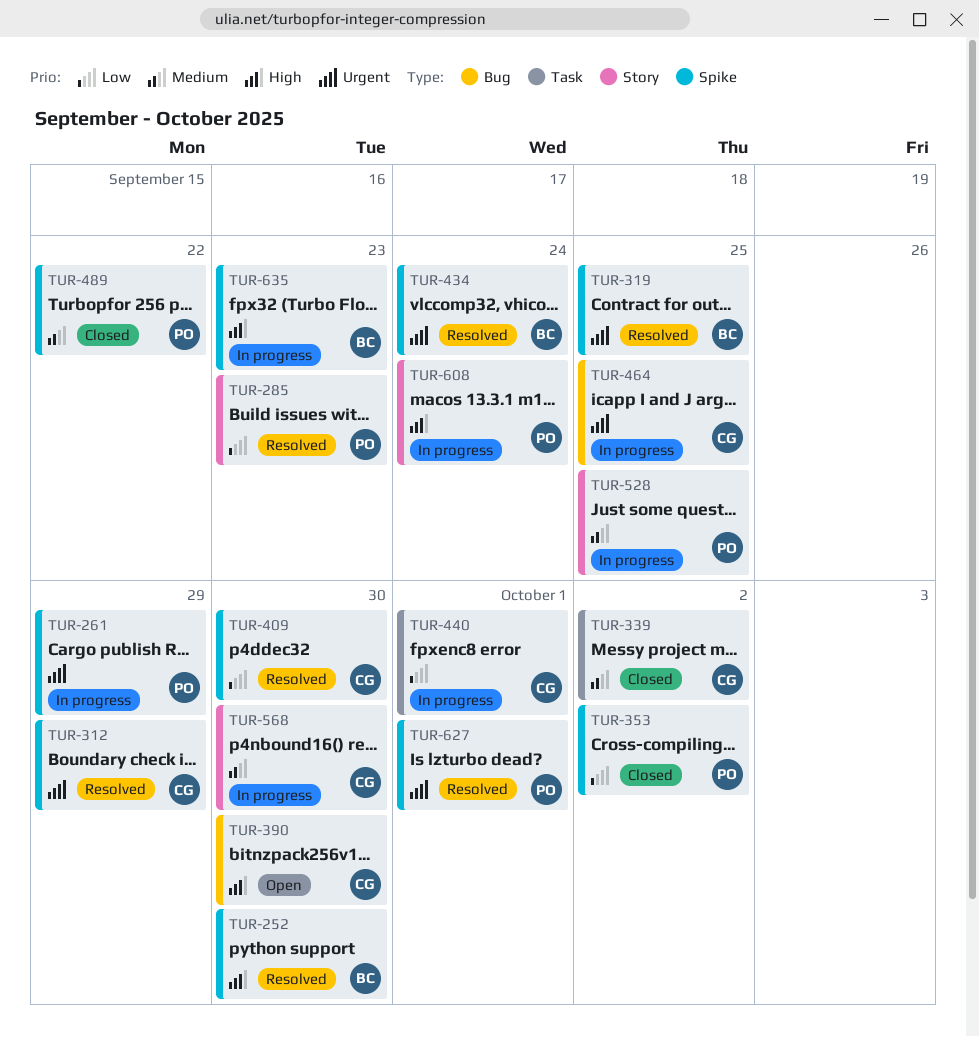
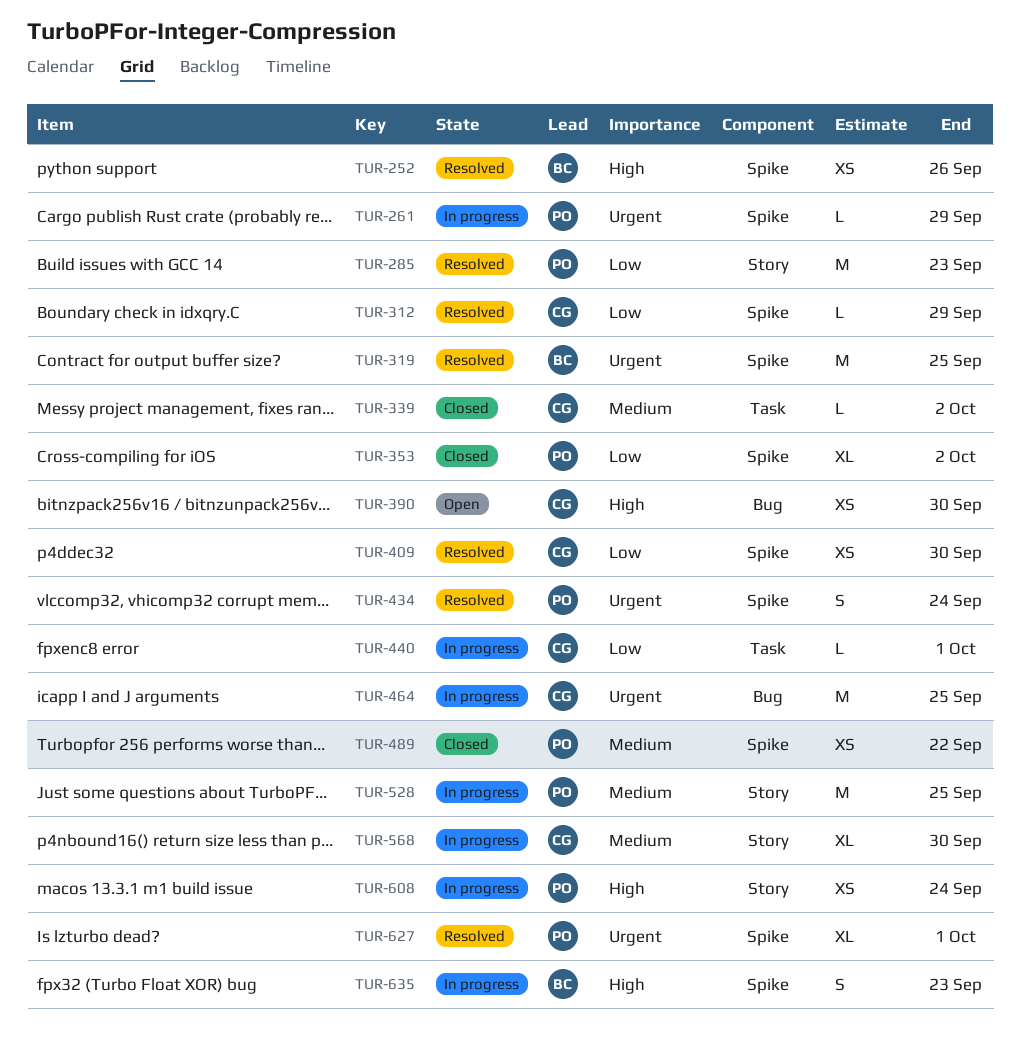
TUR-252, due: Sep 30 -> Sep 26
TUR-312, priority: Urgent -> Low
TUR-434, owner: BC -> PO

